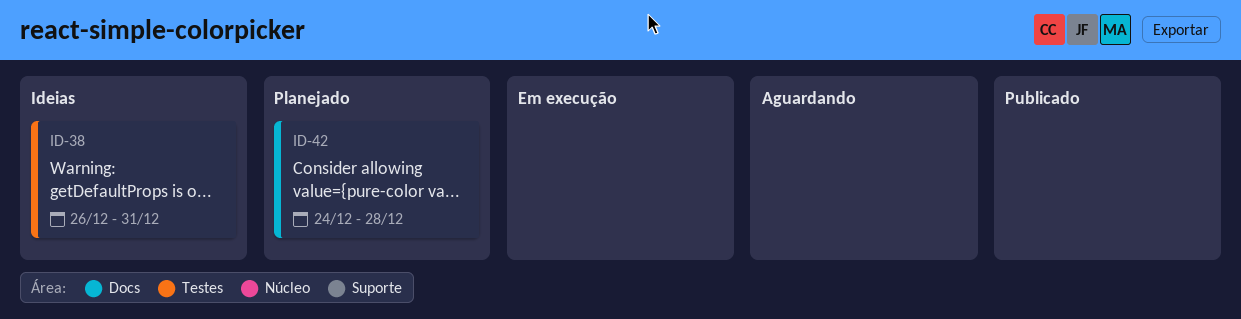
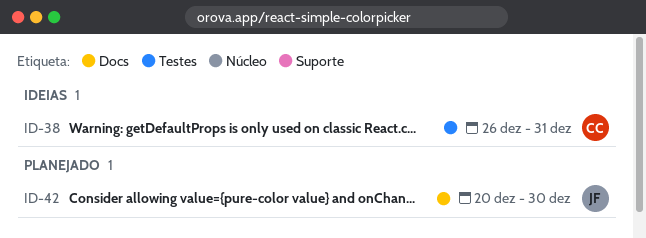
ID-42, start: Dec 24 -> Dec 20
ID-42, due: Dec 28 -> Dec 30

